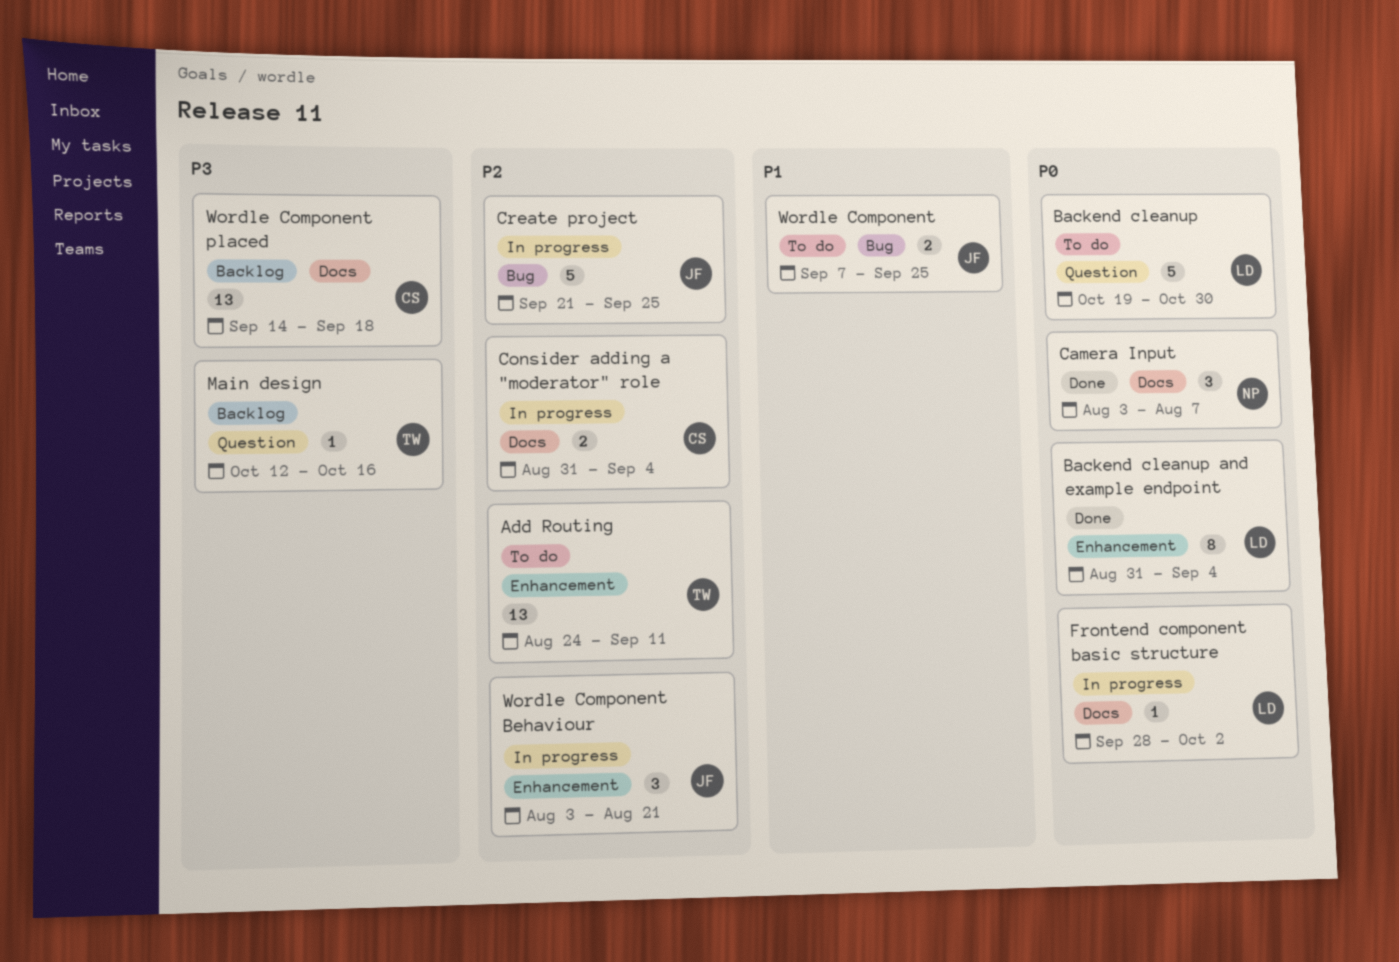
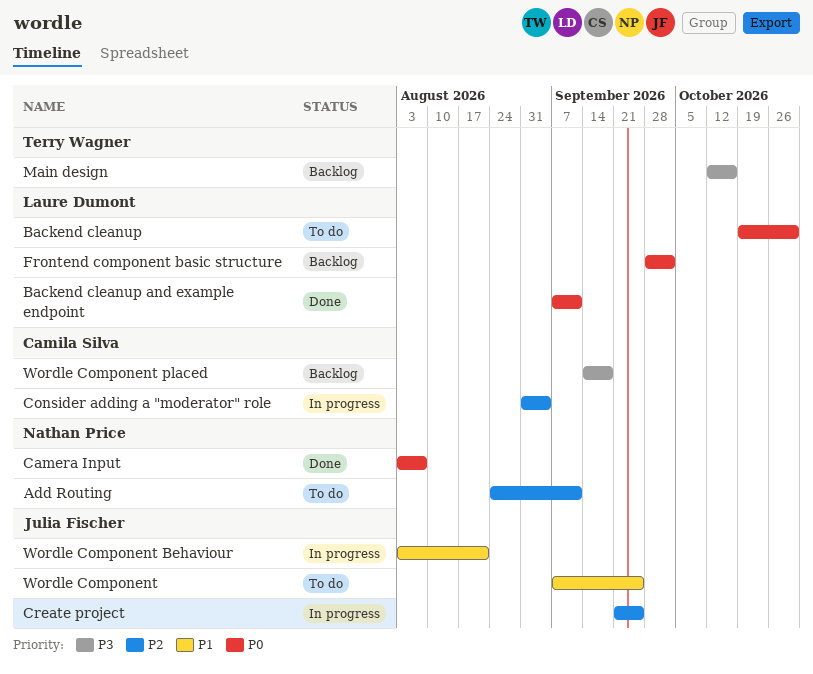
Add Routing, owner: Terry Wagner -> Nathan Price
Backend cleanup and example endpoint, start: Aug 31 -> Sep 7
Backend cleanup and example endpoint, due: Sep 4 -> Sep 11
Frontend component basic structure, status: In progress -> Backlog
Wordle Component Behaviour, priority: P2 -> P1

